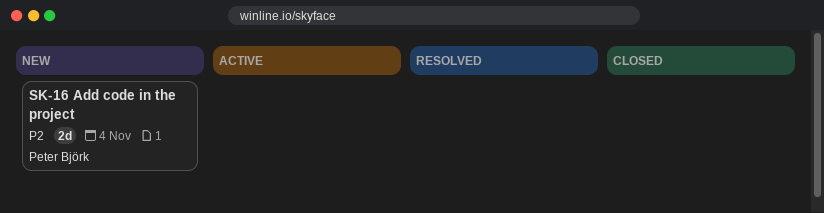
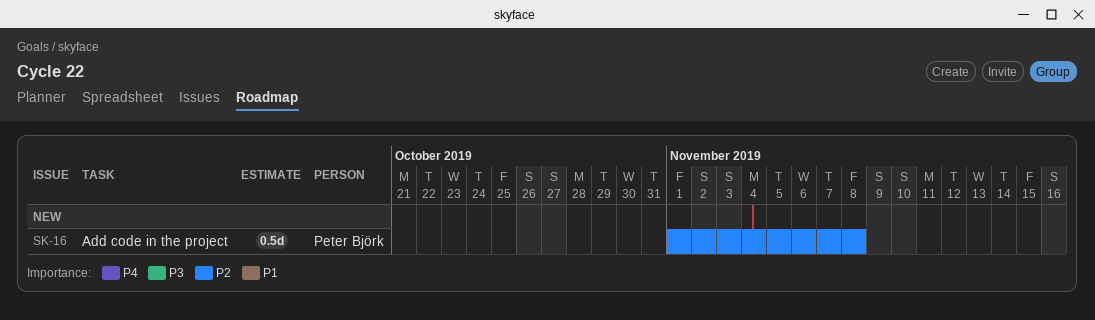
SK-16, estimate: 2d -> 0.5d
SK-16, due: Nov 4 -> Nov 8

